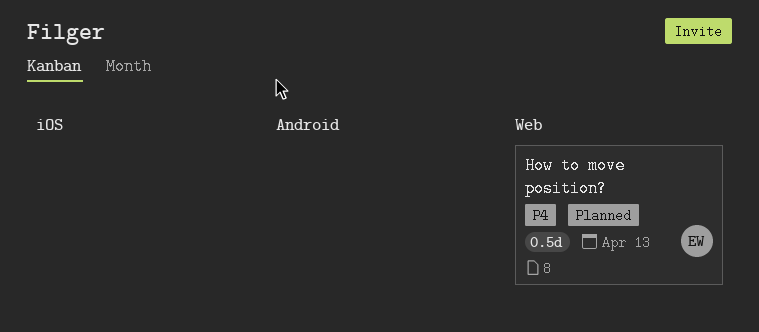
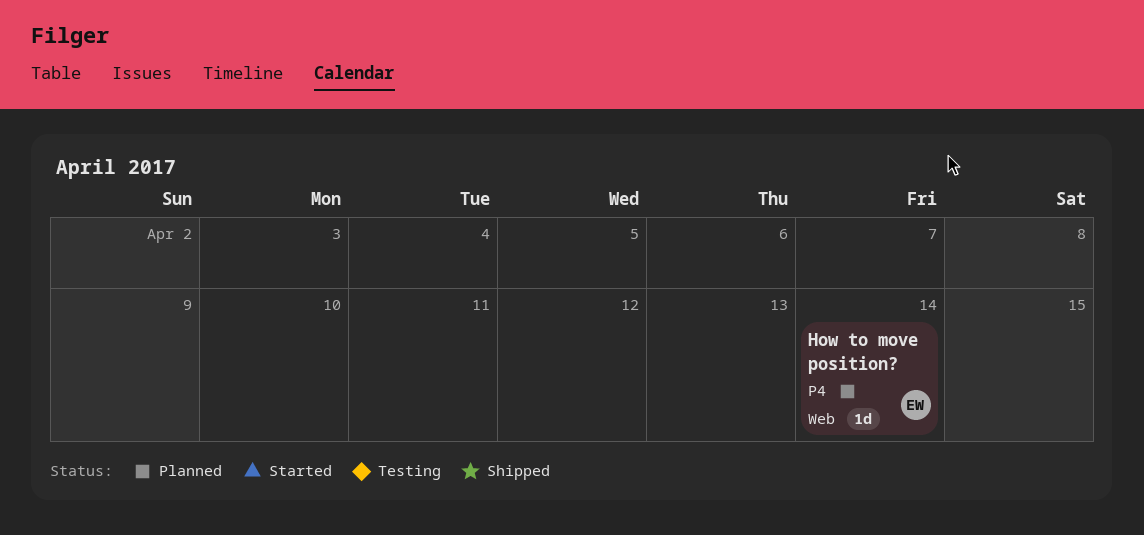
How to move position?, estimate: 0.5d -> 1d
How to move position?, due: Apr 13 -> Apr 14

